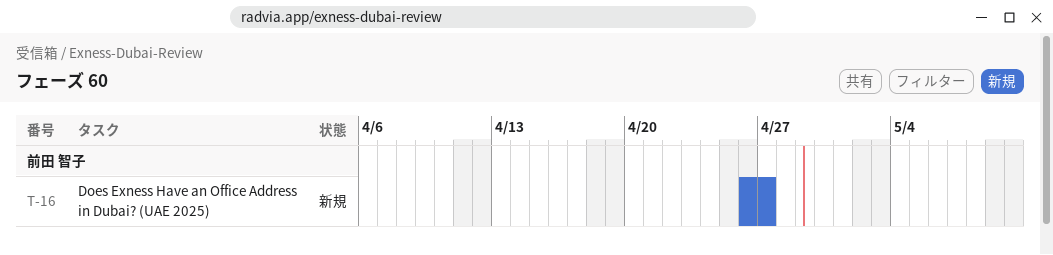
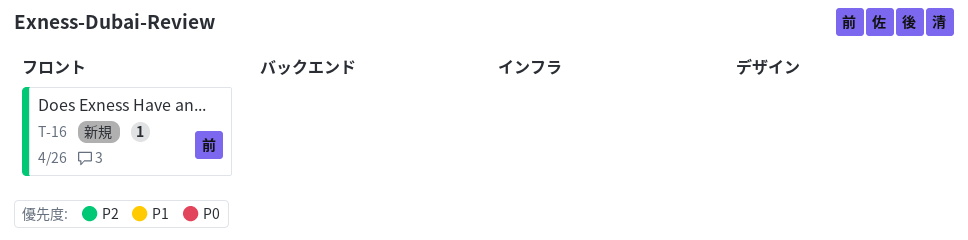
T-16, due: Apr 27 -> Apr 26

